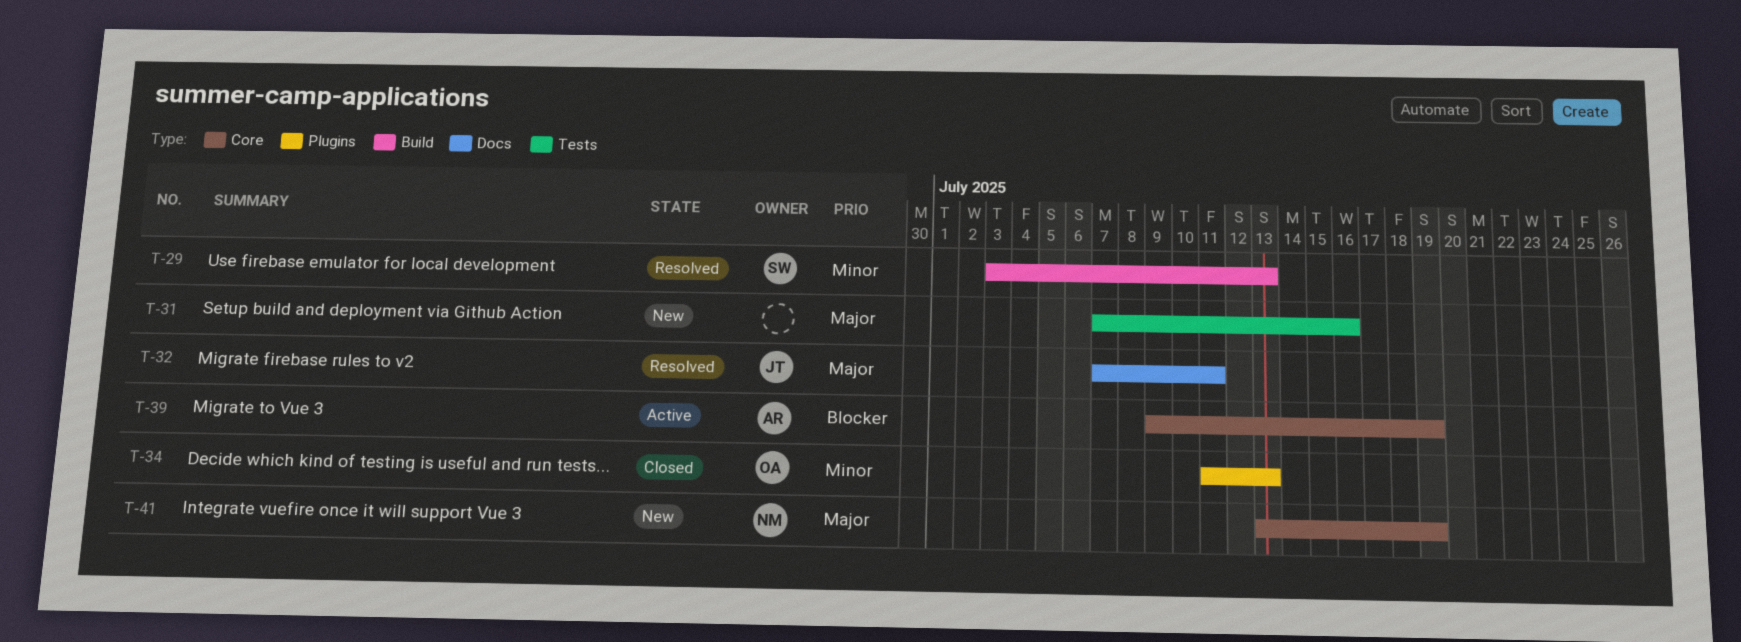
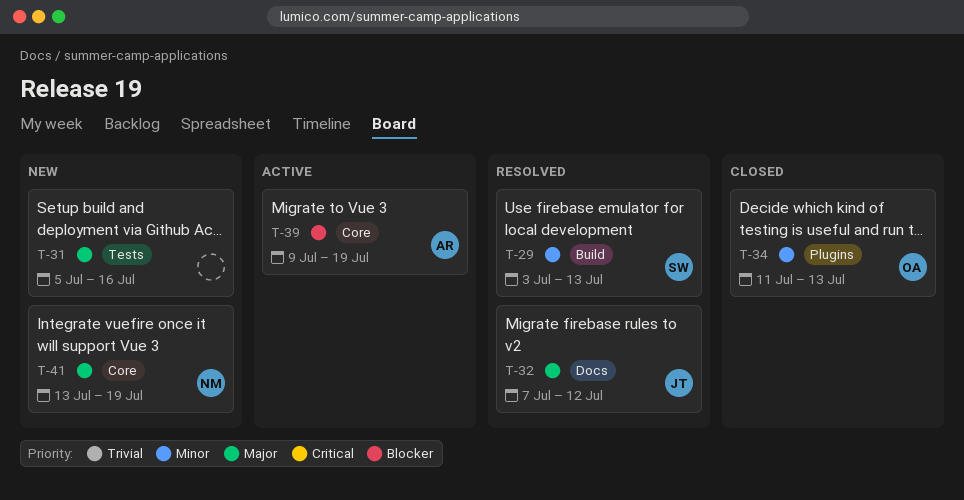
T-31, start: Jul 7 -> Jul 5
T-32, due: Jul 11 -> Jul 12

